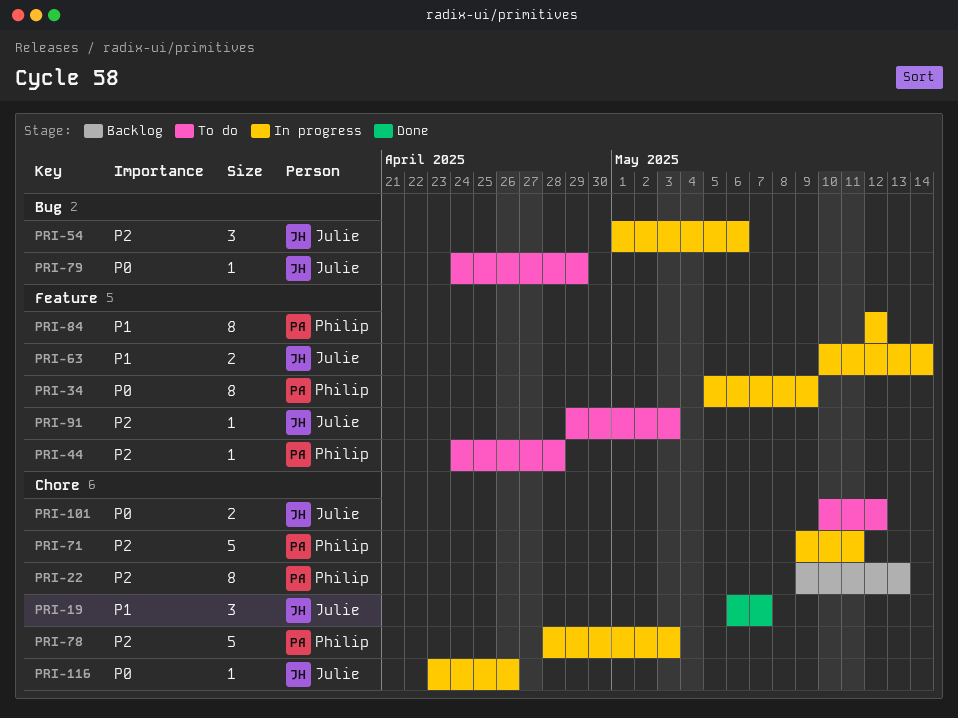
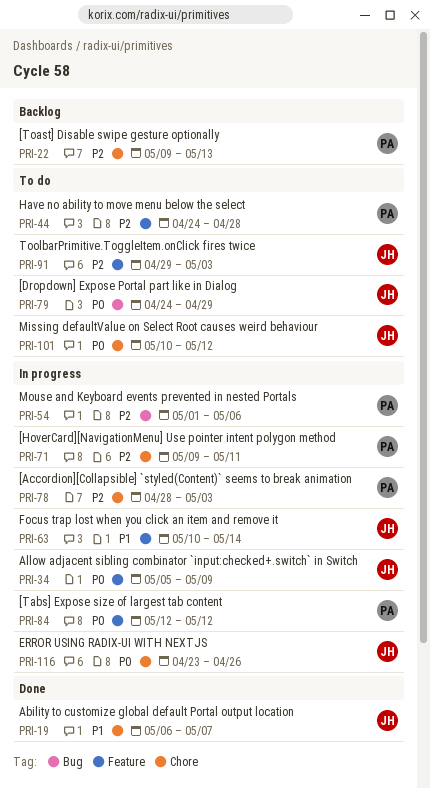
PRI-34, owner: Philip -> Julie
PRI-54, owner: Julie -> Philip
PRI-84, priority: P1 -> P0

